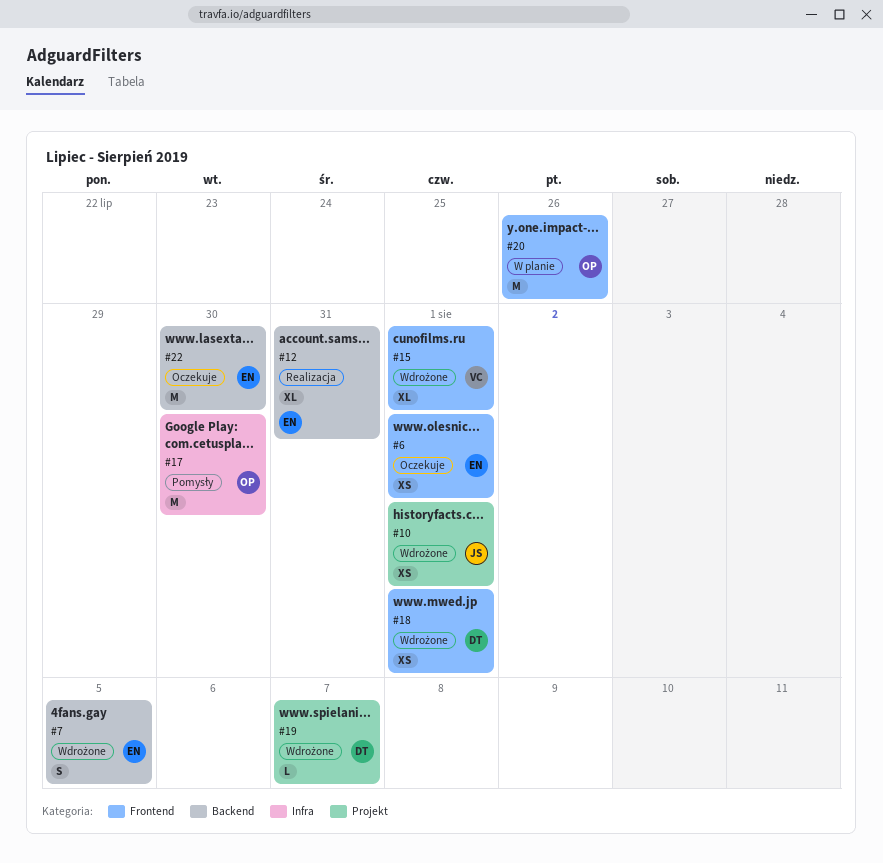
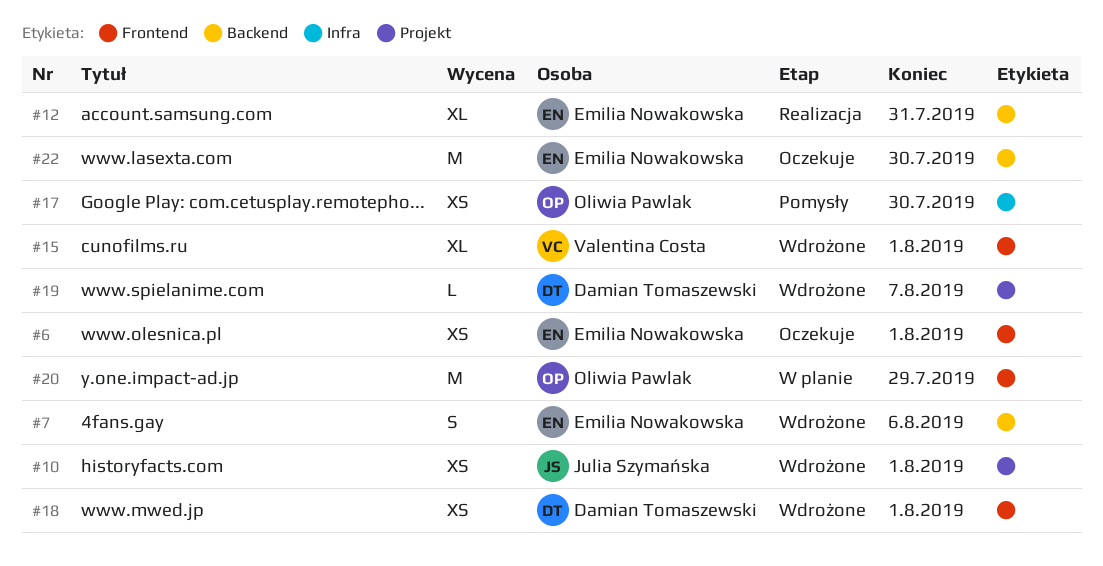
#7, due: Aug 5 -> Aug 6
#17, estimate: M -> XS
#20, due: Jul 26 -> Jul 29

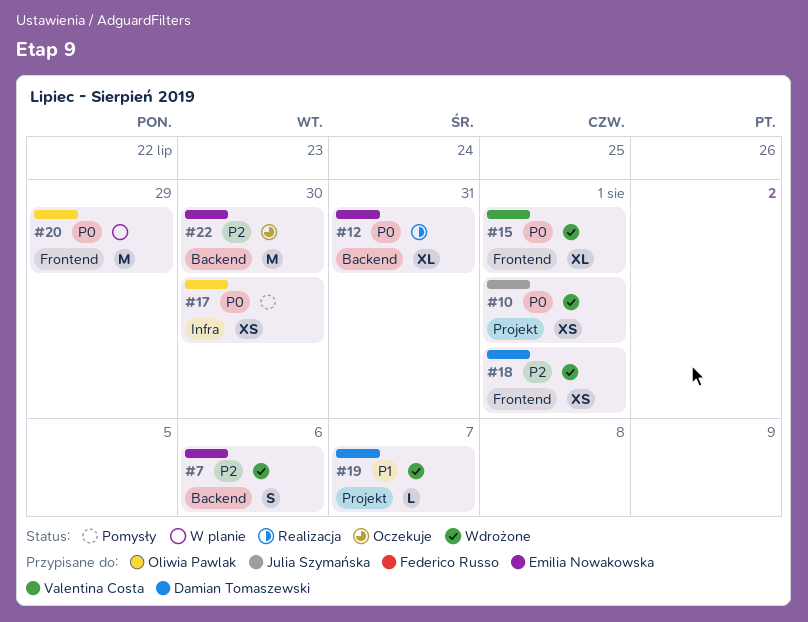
#6: present -> none

